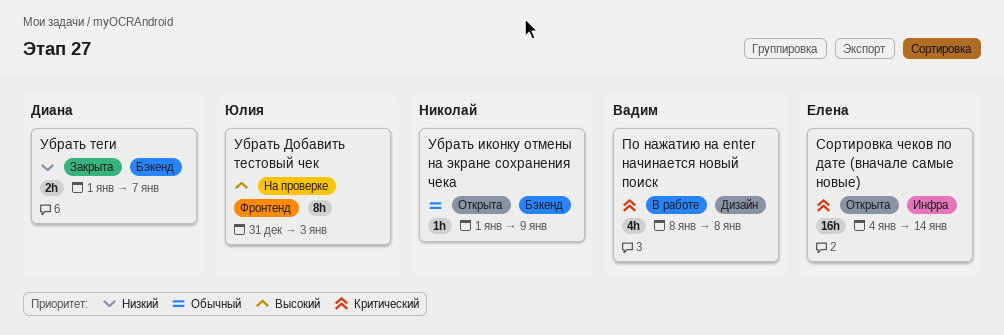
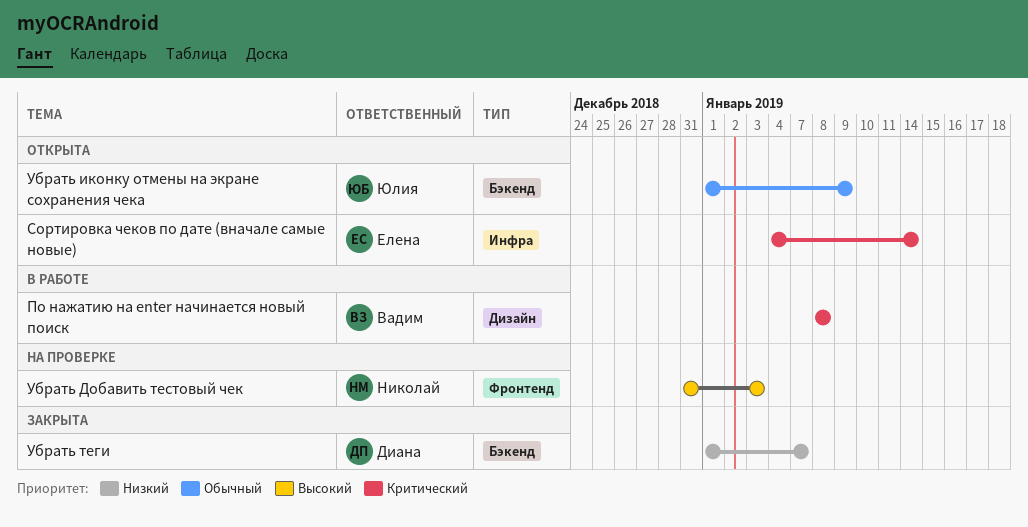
Убрать Добавить тестовый чек, owner: Юлия -> Николай
Убрать иконку отмены на экране сохранения чека, owner: Николай -> Юлия

